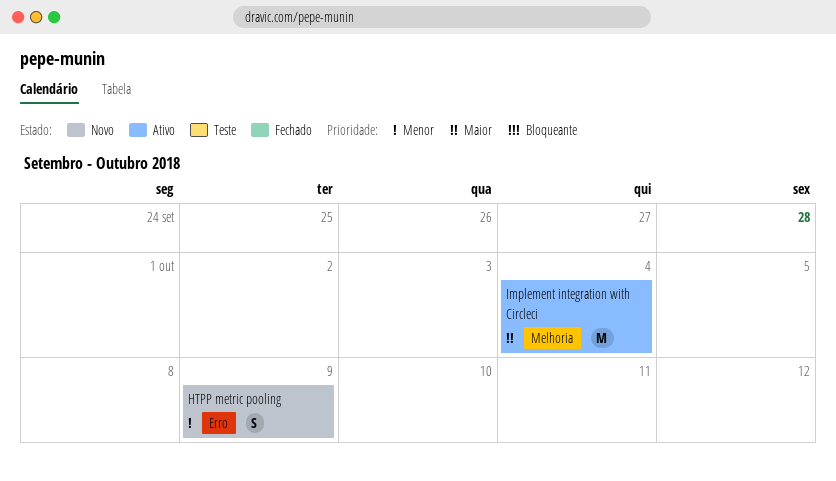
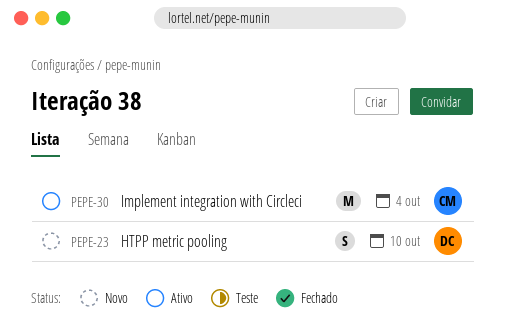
HTPP metric pooling, due: Oct 9 -> Oct 10

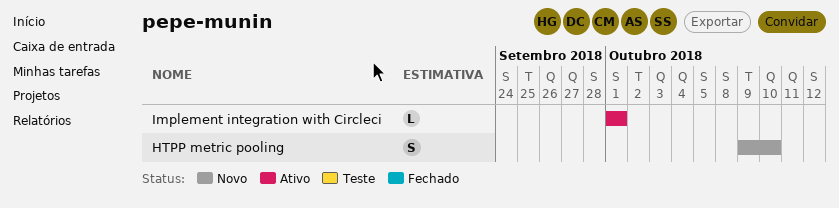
Implement integration with Circleci, estimate: M -> L
Implement integration with Circleci, due: Oct 4 -> Oct 1

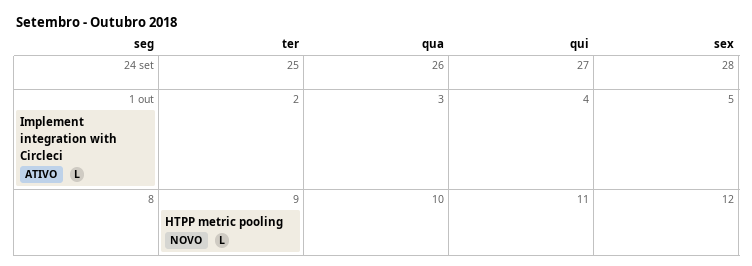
HTPP metric pooling, estimate: S -> L
HTPP metric pooling, due: Oct 10 -> Oct 9

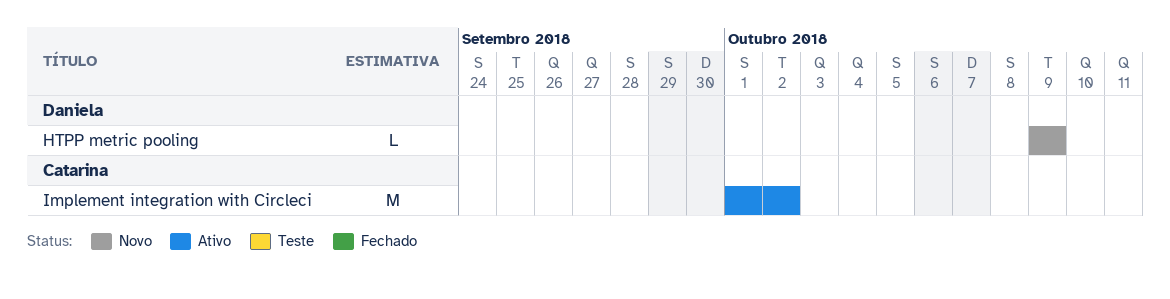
Implement integration with Circleci, estimate: L -> M
Implement integration with Circleci, due: Oct 1 -> Oct 2

